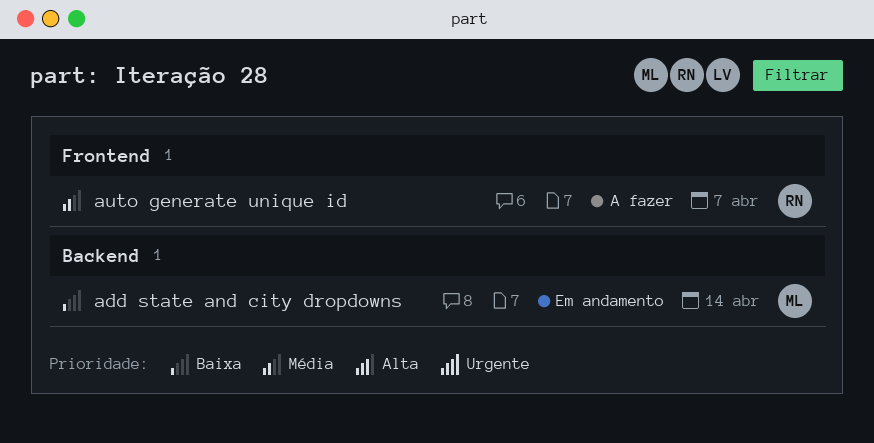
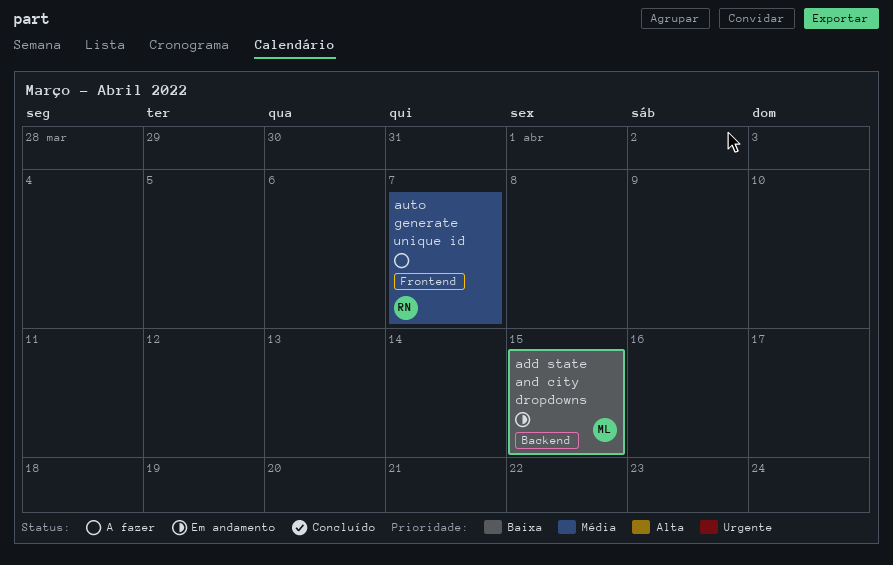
add state and city dropdowns, due: Apr 14 -> Apr 15

